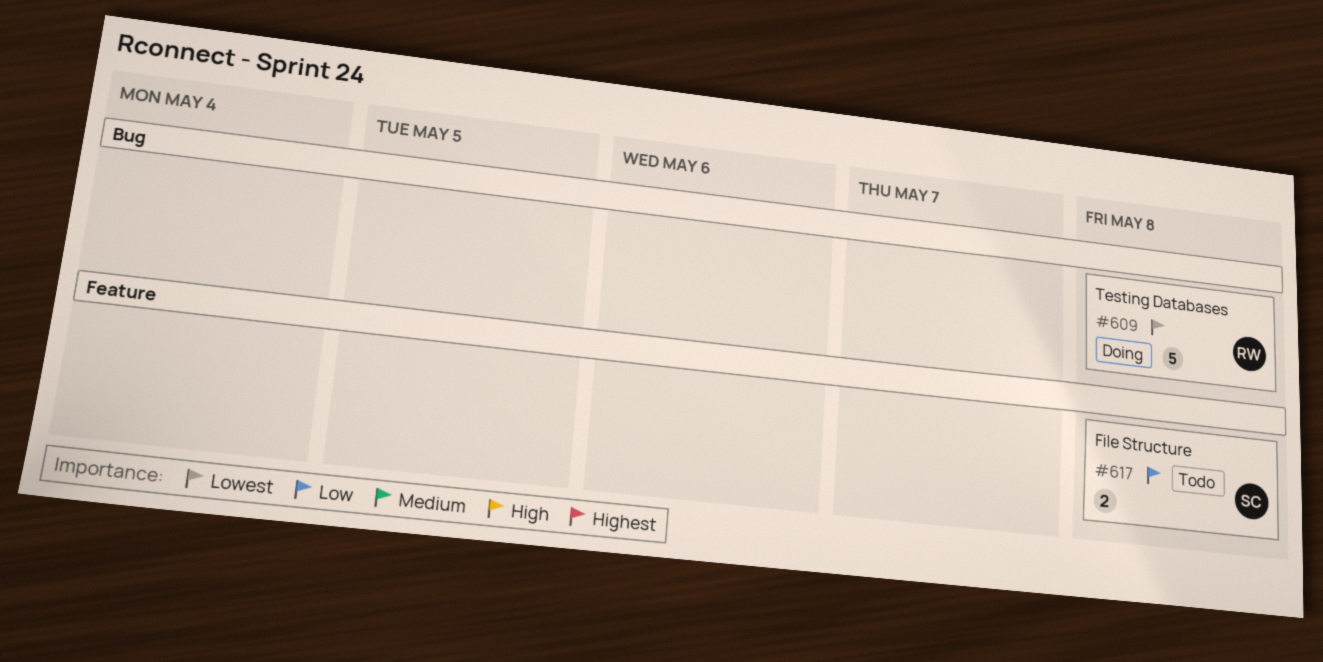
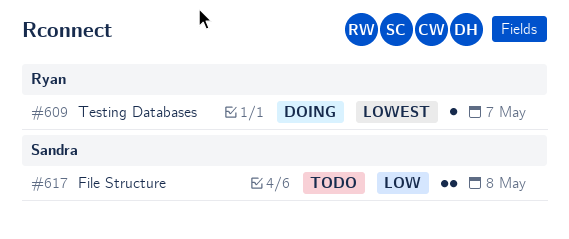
#609, estimate: 5 -> 1
#609, due: May 8 -> May 7

